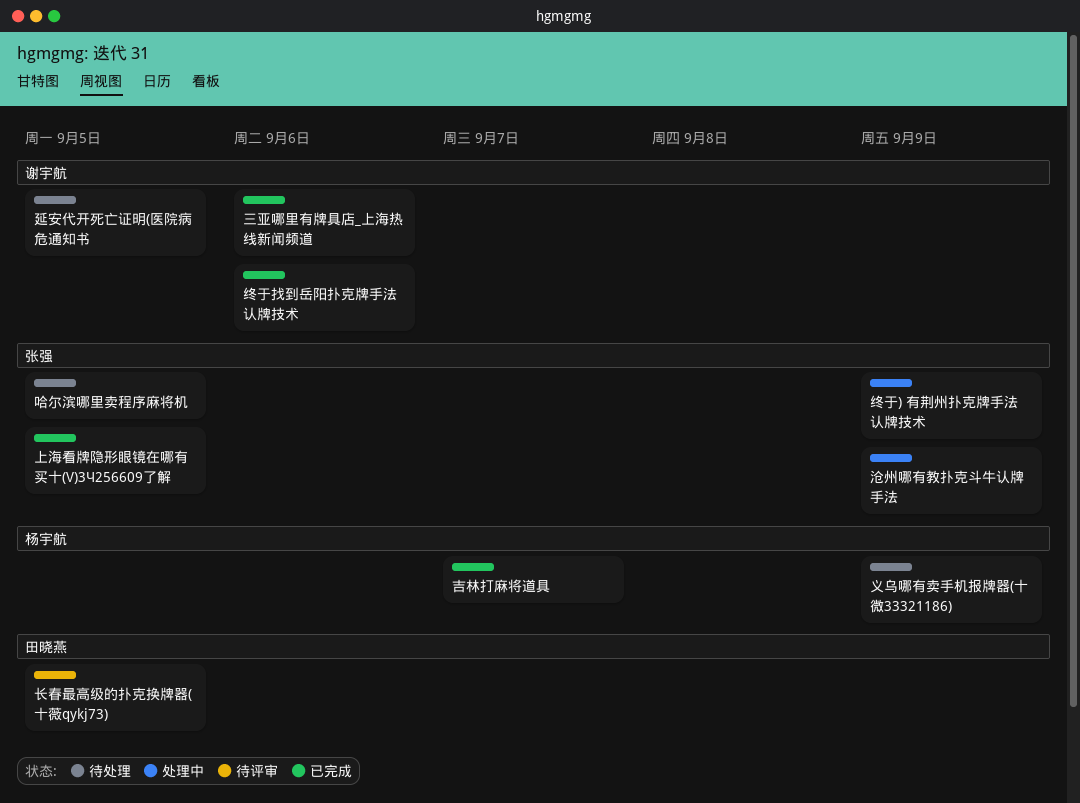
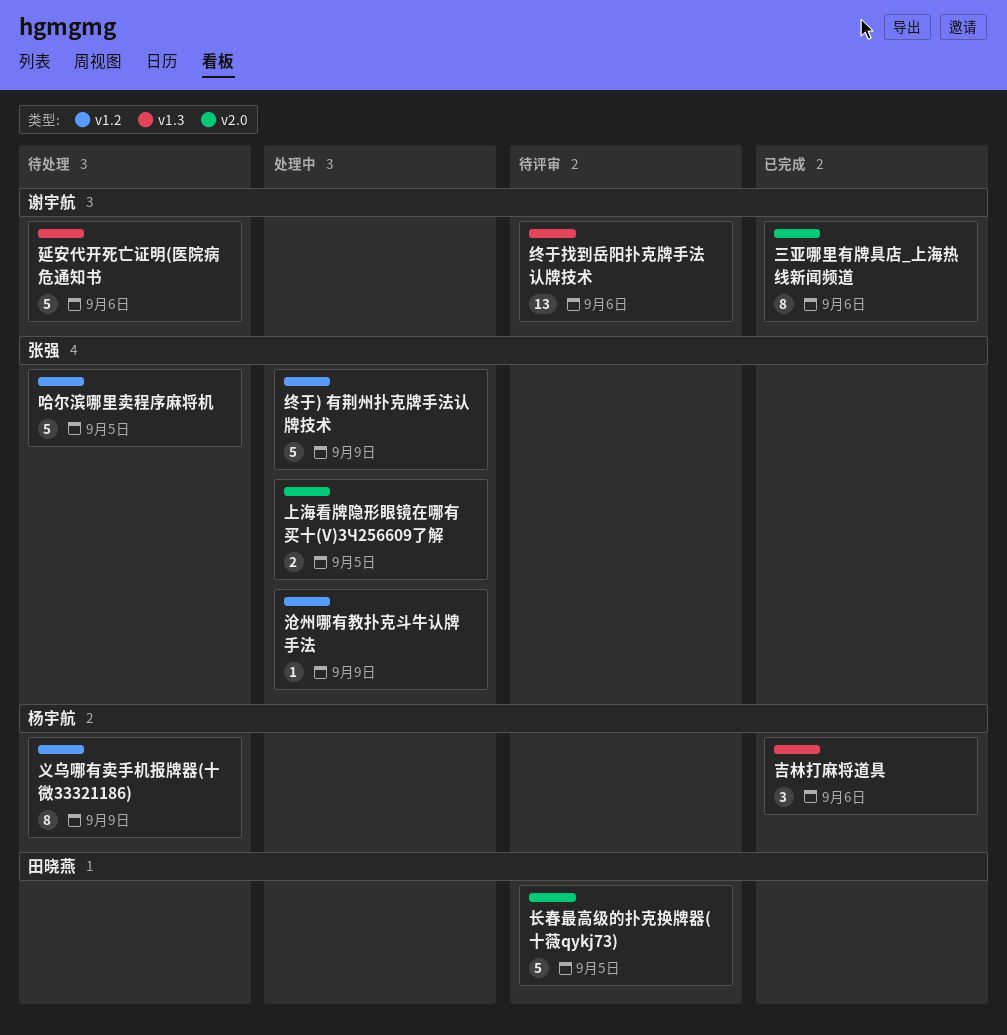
上海看牌隐形眼镜在哪有买十(V)3Ч256609了解, status: 已完成 -> 处理中
吉林打麻将道具, due: Sep 7 -> Sep 6
延安代开死亡证明(医院病危通知书, due: Sep 5 -> Sep 6
终于找到岳阳扑克牌手法认牌技术, status: 已完成 -> 待评审

